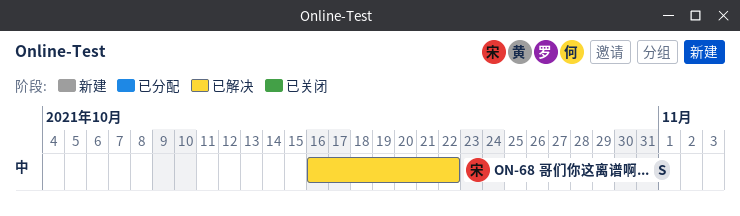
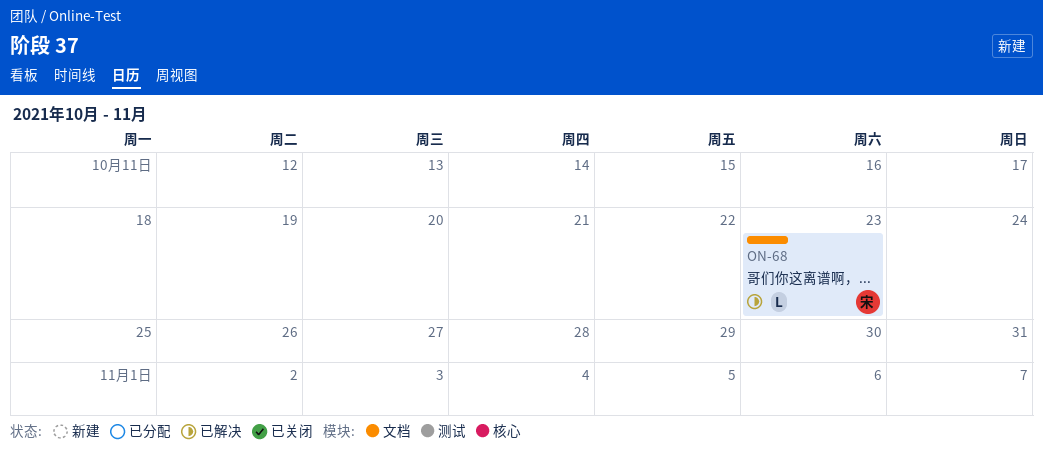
ON-68, estimate: S -> L
ON-68, due: Oct 22 -> Oct 23

